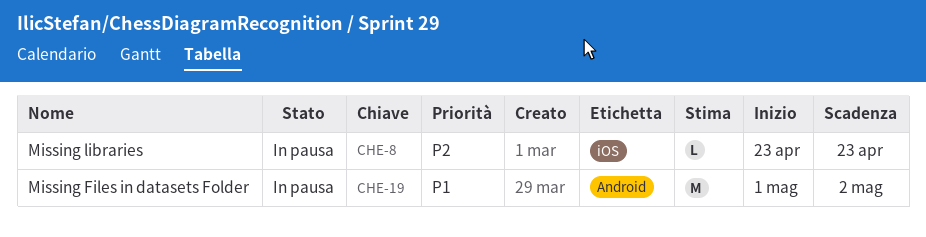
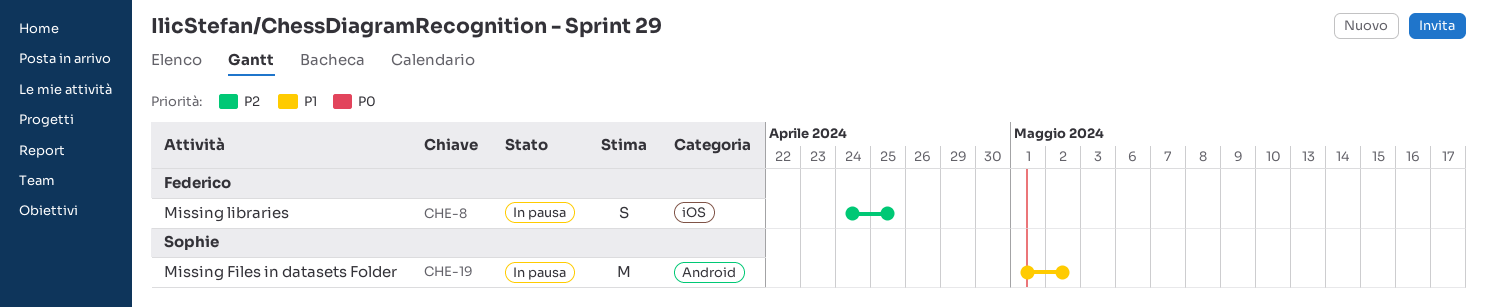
CHE-8, estimate: L -> S
CHE-8, start: Apr 23 -> Apr 24
CHE-8, due: Apr 23 -> Apr 25

